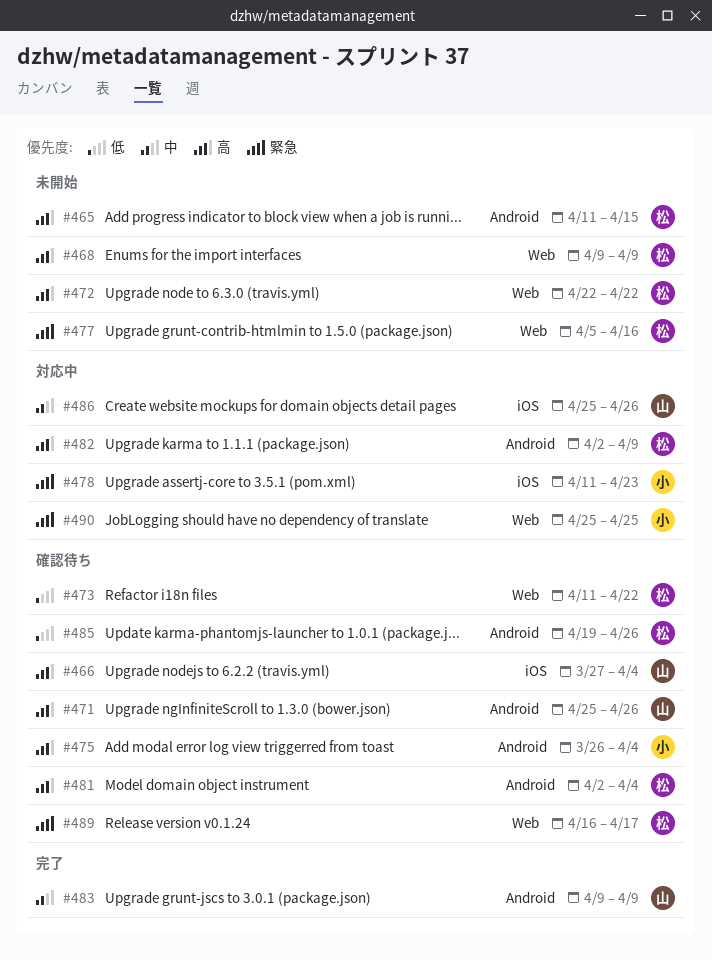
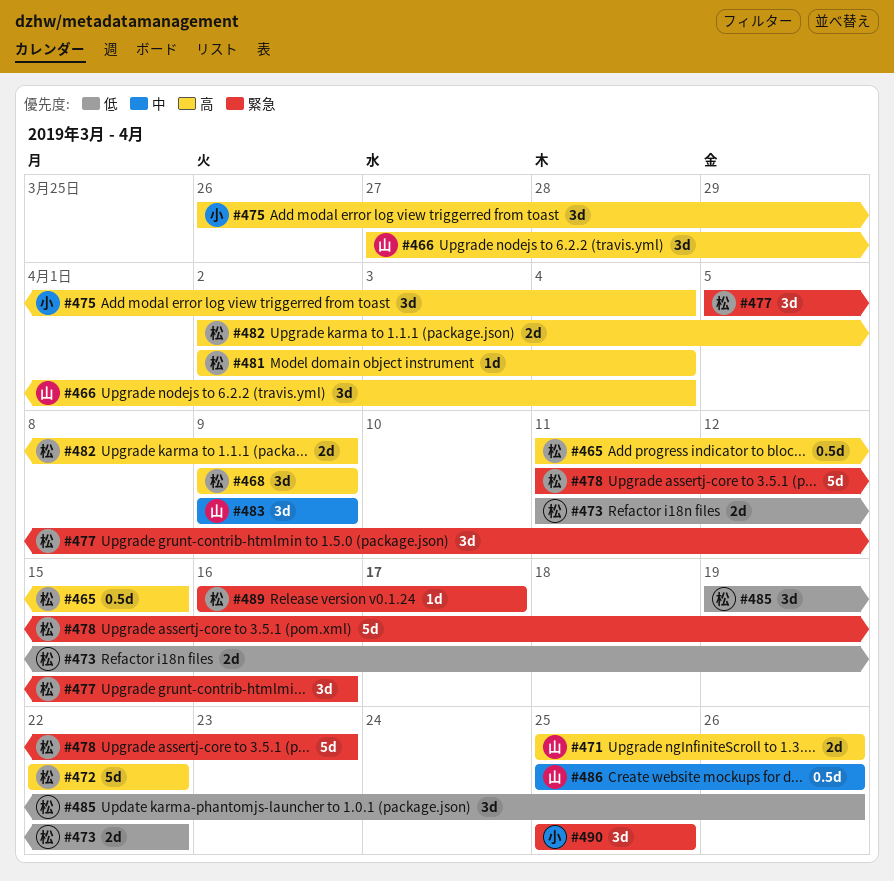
#478, owner: 小 -> 松

